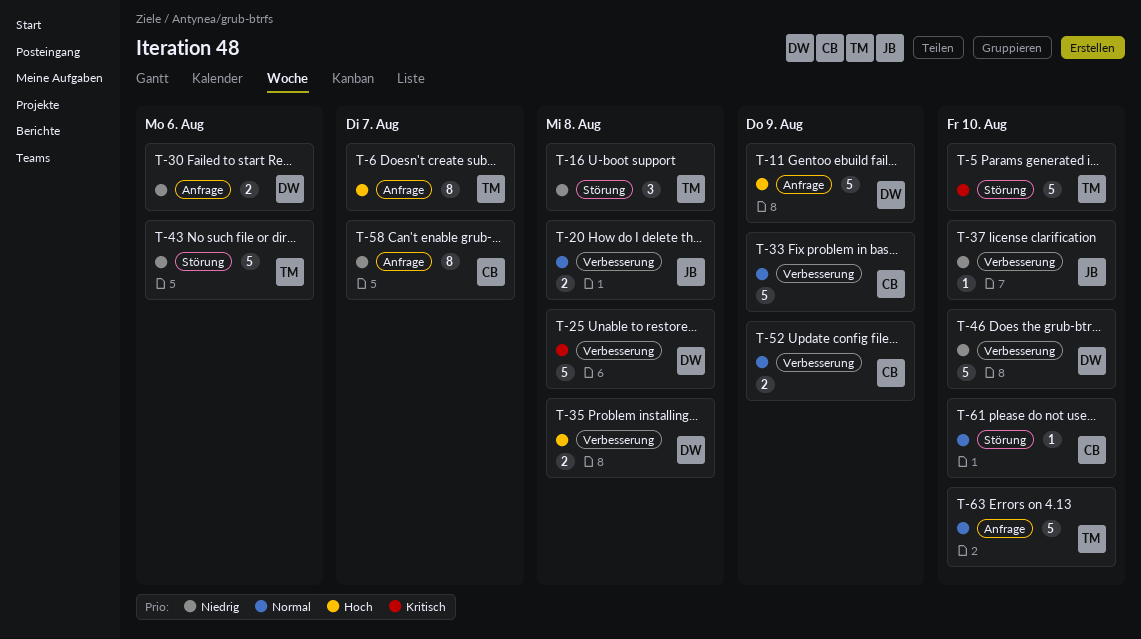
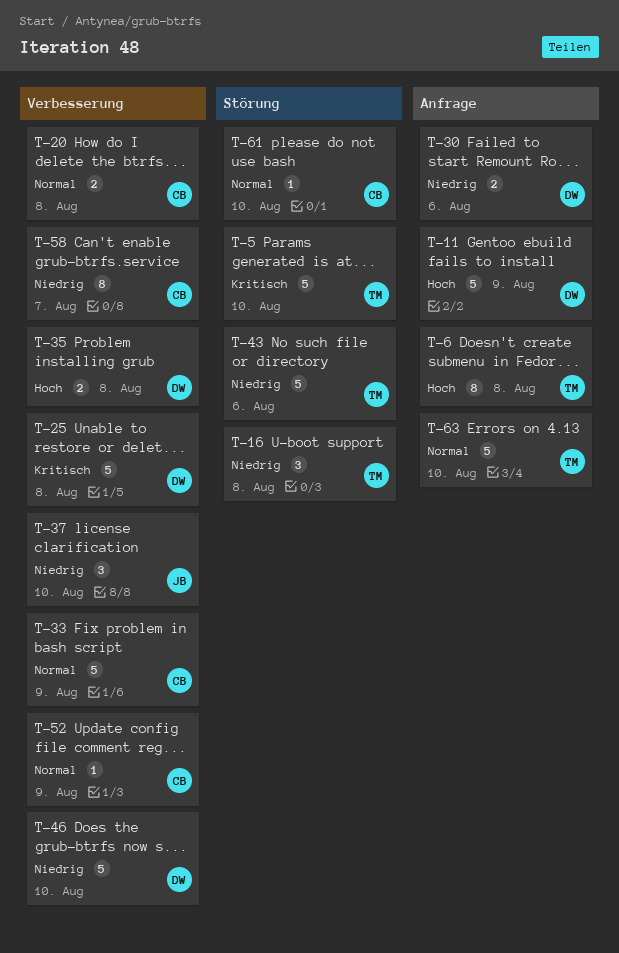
T-6, due: Aug 7 -> Aug 8
T-20, owner: JB -> CB
T-37, estimate: 1 -> 3
T-52, estimate: 2 -> 1
T-58, label: Anfrage -> Verbesserung

